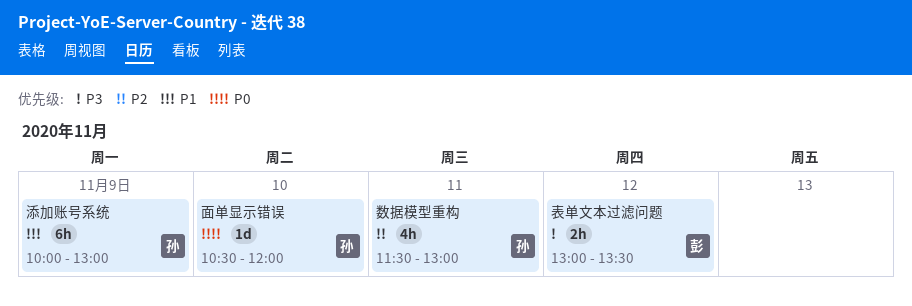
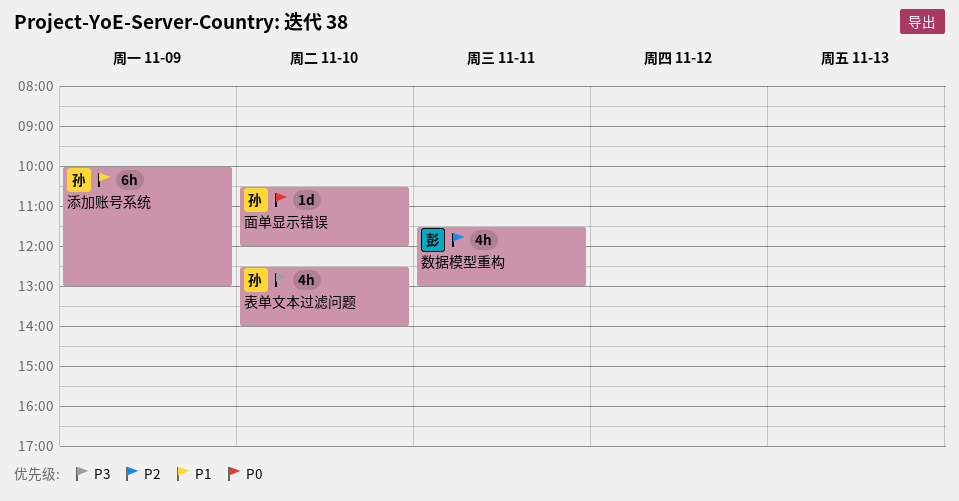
数据模型重构, owner: 孙 -> 彭
表单文本过滤问题, owner: 彭 -> 孙
表单文本过滤问题, estimate: 2h -> 4h
表单文本过滤问题, day: Nov 12 -> Nov 10
表单文本过滤问题, begins: 13:00 -> 12:30
表单文本过滤问题, ends: 13:30 -> 14:00

